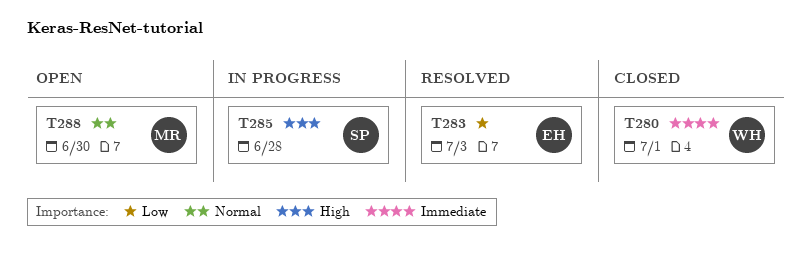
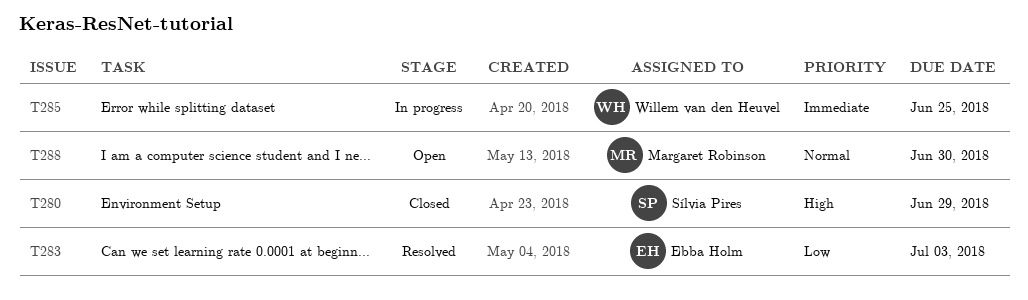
T280, owner: Willem van den Heuvel -> Sílvia Pires
T280, priority: Immediate -> High
T280, due: Jul 1 -> Jun 29
T285, owner: Sílvia Pires -> Willem van den Heuvel
T285, priority: High -> Immediate
T285, due: Jun 28 -> Jun 25

